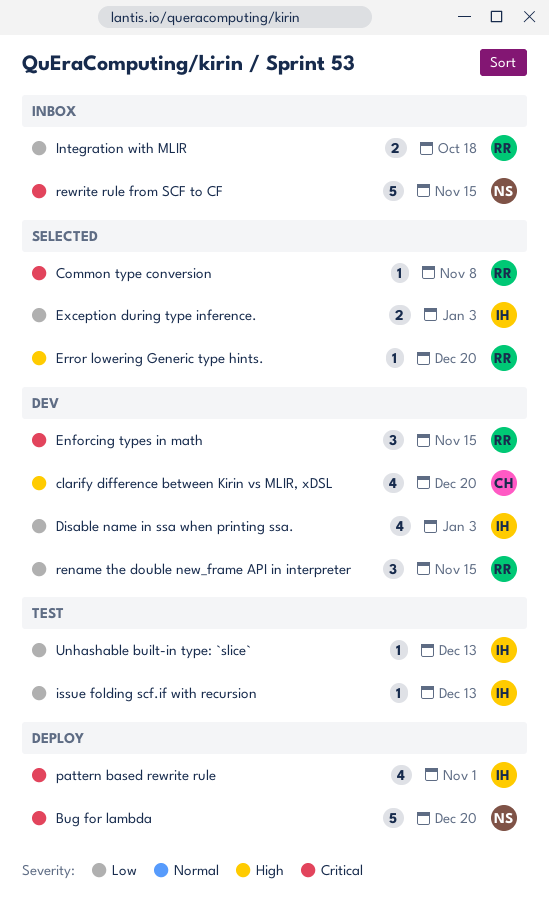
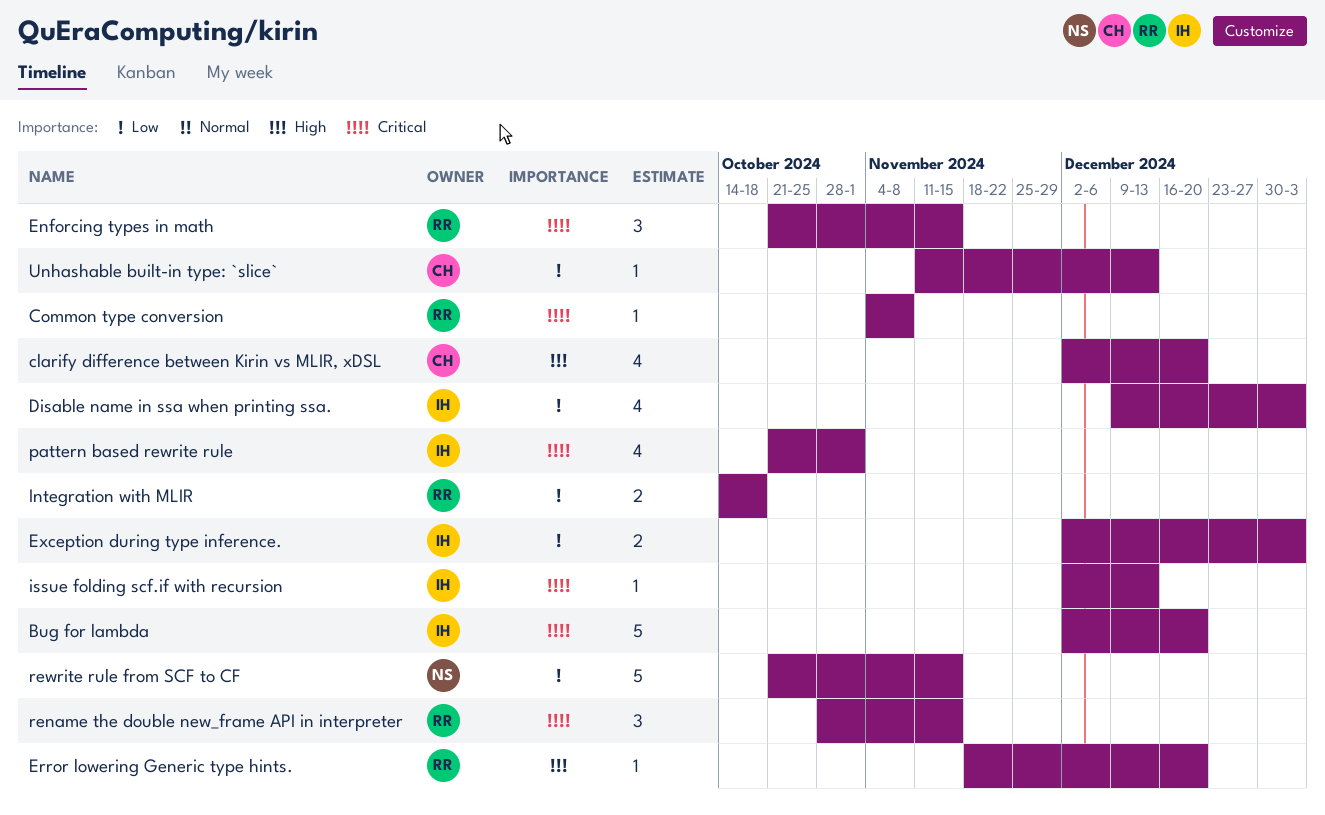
Bug for lambda, owner: NS -> IH
issue folding scf.if with recursion, priority: Low -> Critical
rename the double new_frame API in interpreter, priority: Low -> Critical
rewrite rule from SCF to CF, priority: Critical -> Low
Unhashable built-in type: `slice`, owner: IH -> CH

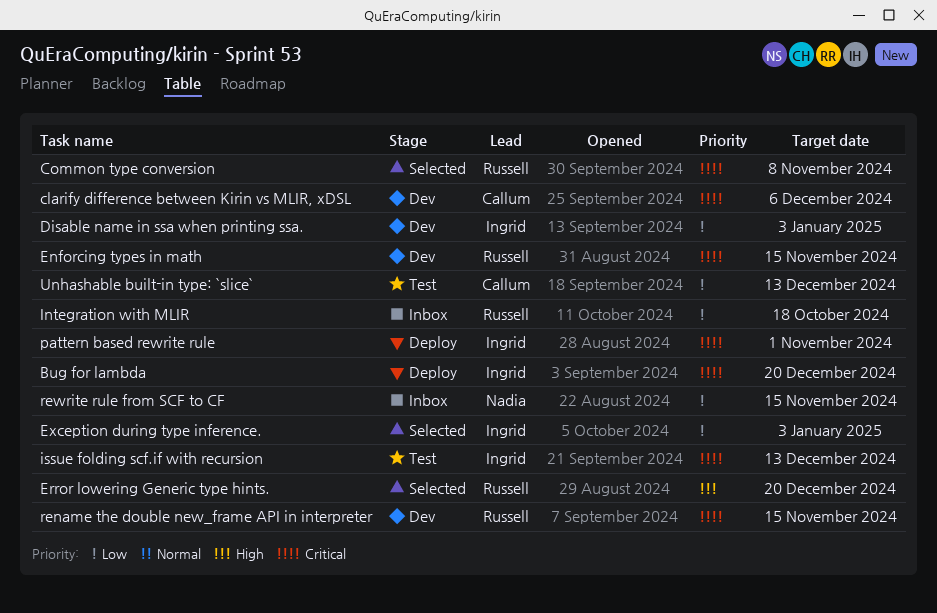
clarify difference between Kirin vs MLIR, xDSL, priority: High -> Critical
clarify difference between Kirin vs MLIR, xDSL, due: Dec 20 -> Dec 6

